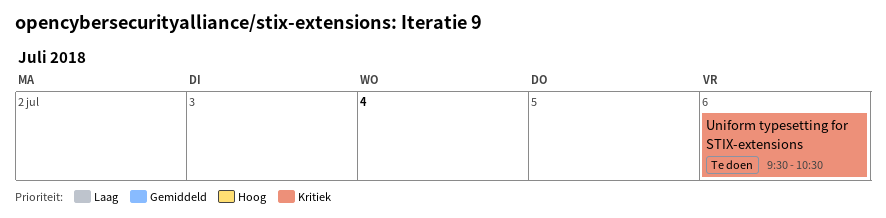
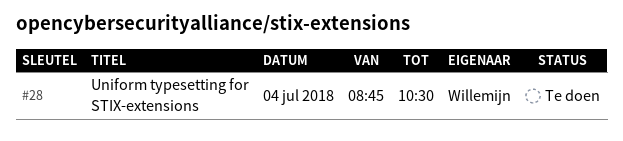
Uniform typesetting for STIX-extensions, day: Jul 6 -> Jul 4
Uniform typesetting for STIX-extensions, begins: 09:30 -> 08:45

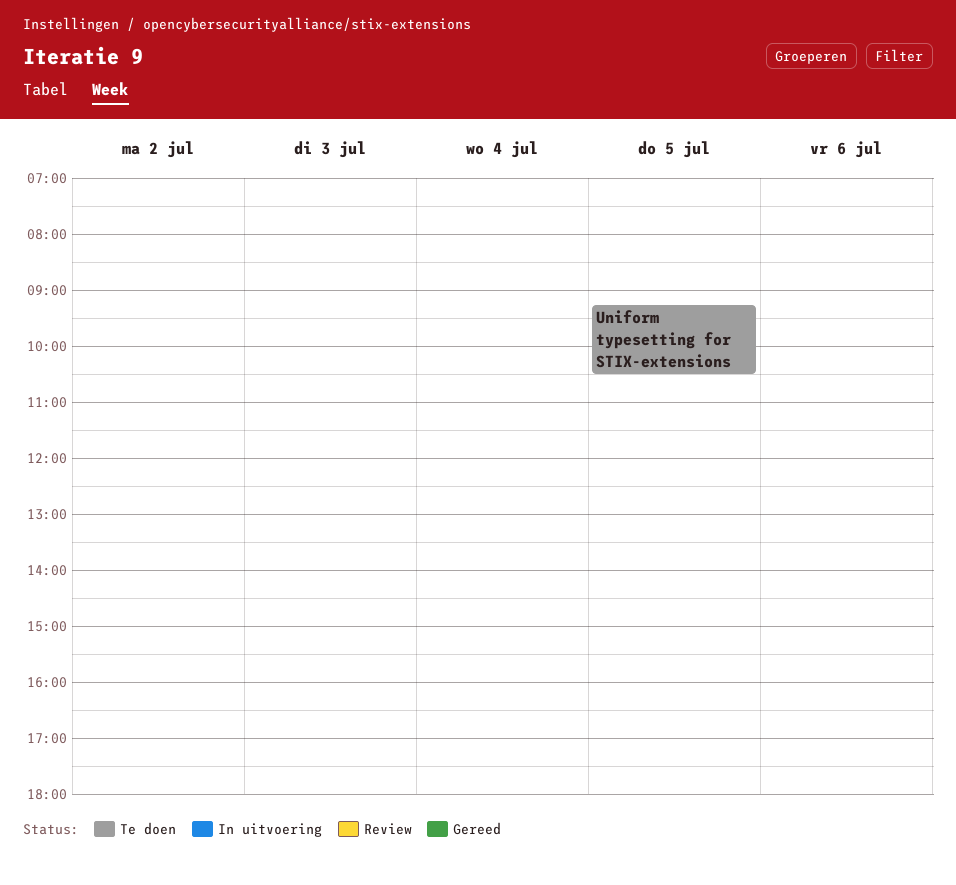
Uniform typesetting for STIX-extensions, day: Jul 4 -> Jul 5
Uniform typesetting for STIX-extensions, begins: 08:45 -> 09:15

